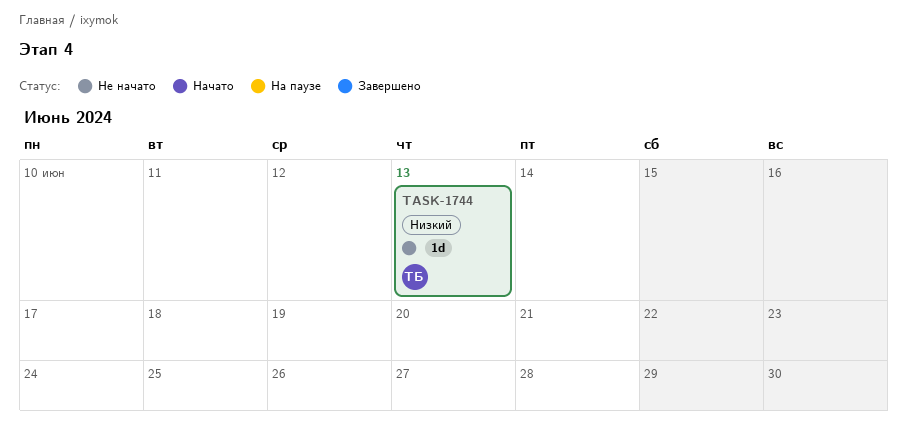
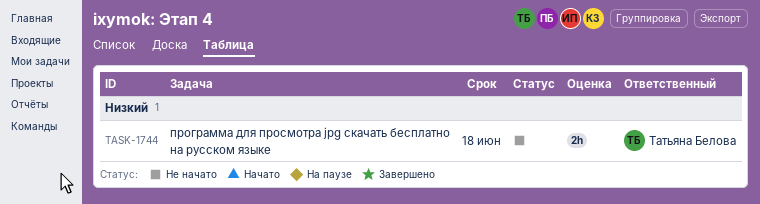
TASK-1744, estimate: 1d -> 2h
TASK-1744, due: Jun 13 -> Jun 18

